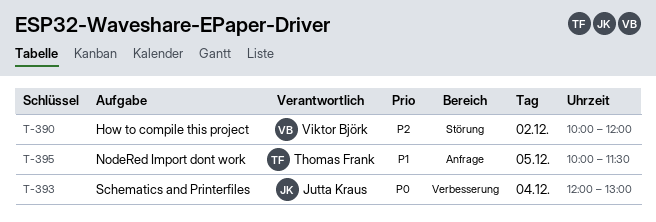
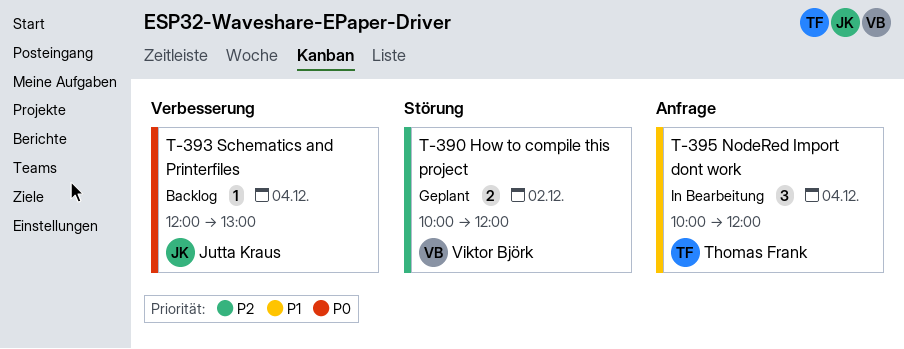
T-395, day: Dec 5 -> Dec 4
T-395, ends: 11:30 -> 12:00

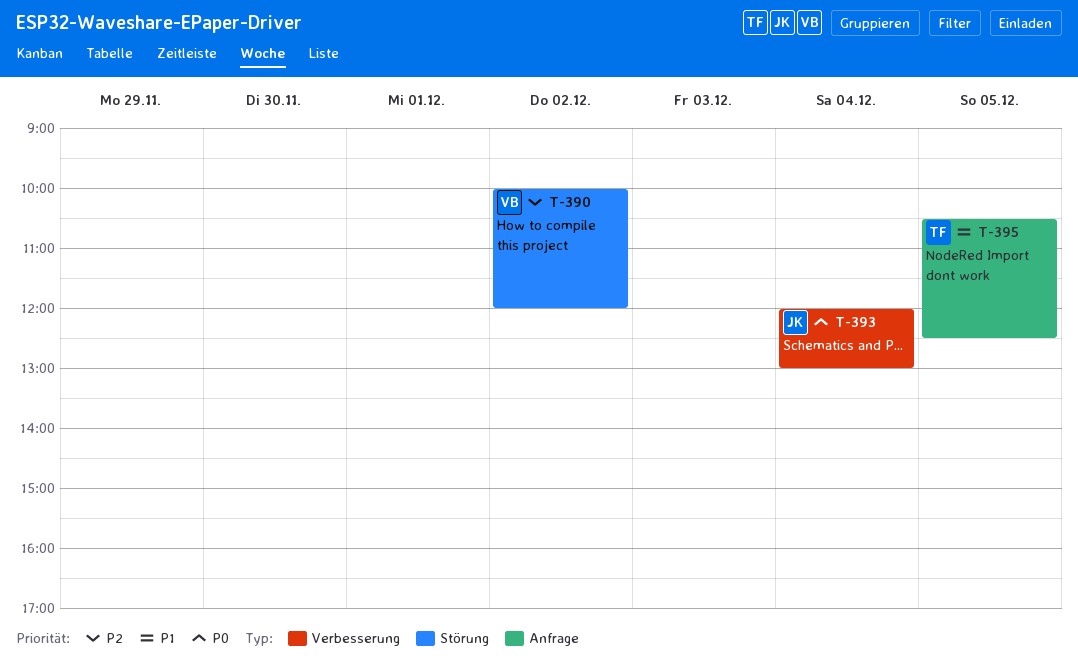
T-395, day: Dec 4 -> Dec 5
T-395, begins: 10:00 -> 10:30
T-395, ends: 12:00 -> 12:30

